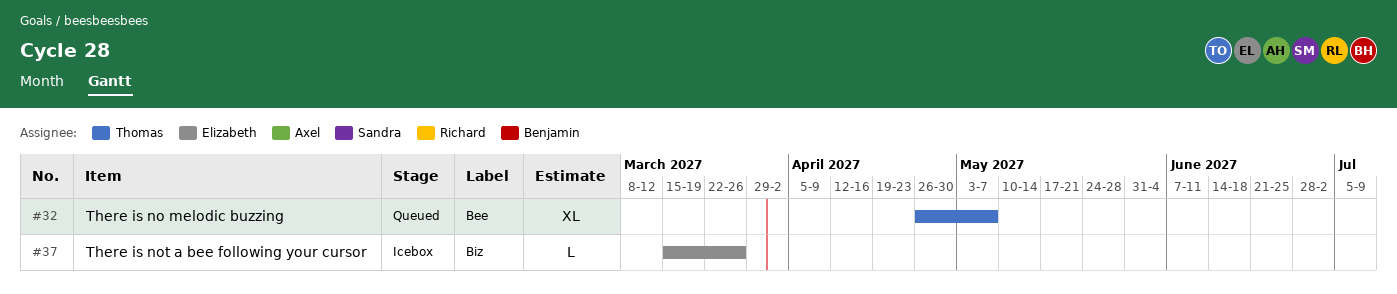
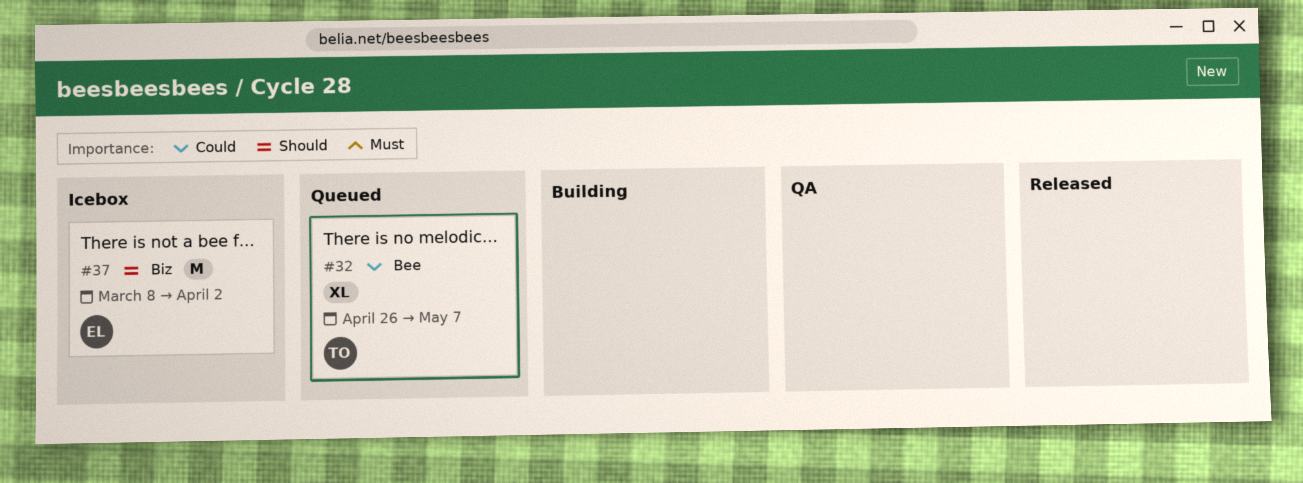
#37, estimate: L -> M
#37, start: Mar 15 -> Mar 8
#37, due: Mar 26 -> Apr 2

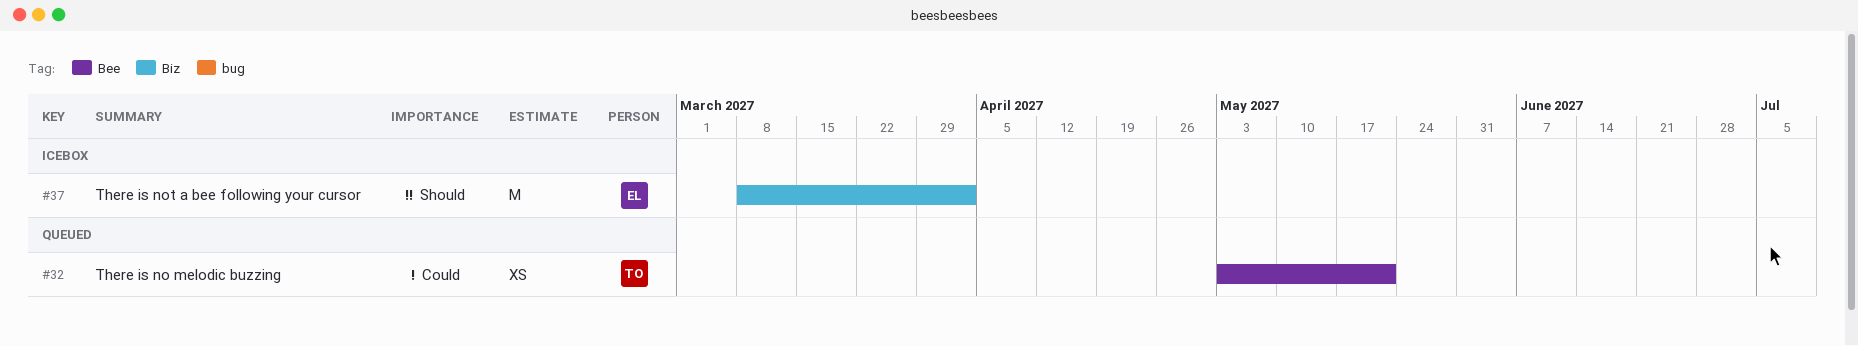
#32, estimate: XL -> XS
#32, start: Apr 26 -> May 3
#32, due: May 7 -> May 21

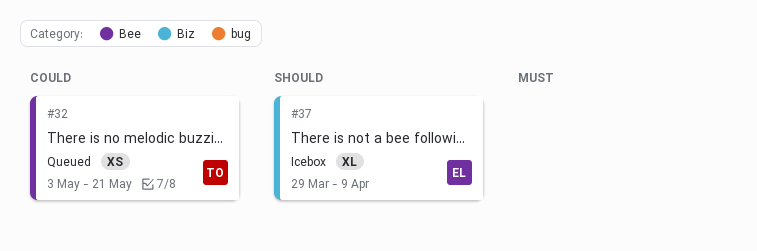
#37, estimate: M -> XL
#37, start: Mar 8 -> Mar 29
#37, due: Apr 2 -> Apr 9

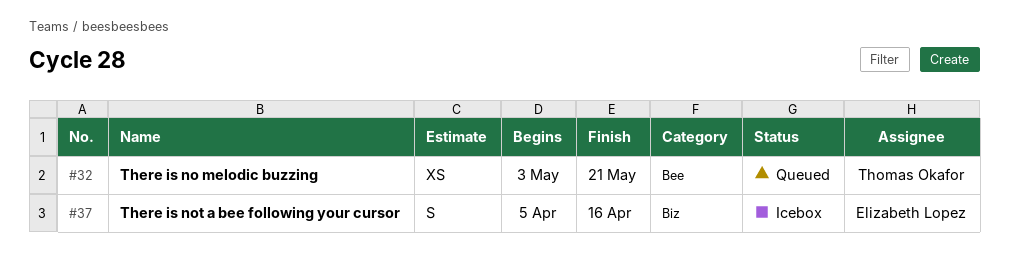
#37, estimate: XL -> S
#37, start: Mar 29 -> Apr 5
#37, due: Apr 9 -> Apr 16

